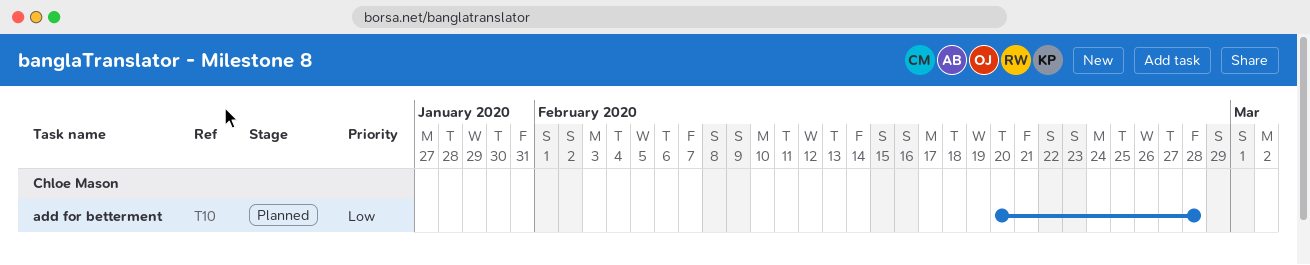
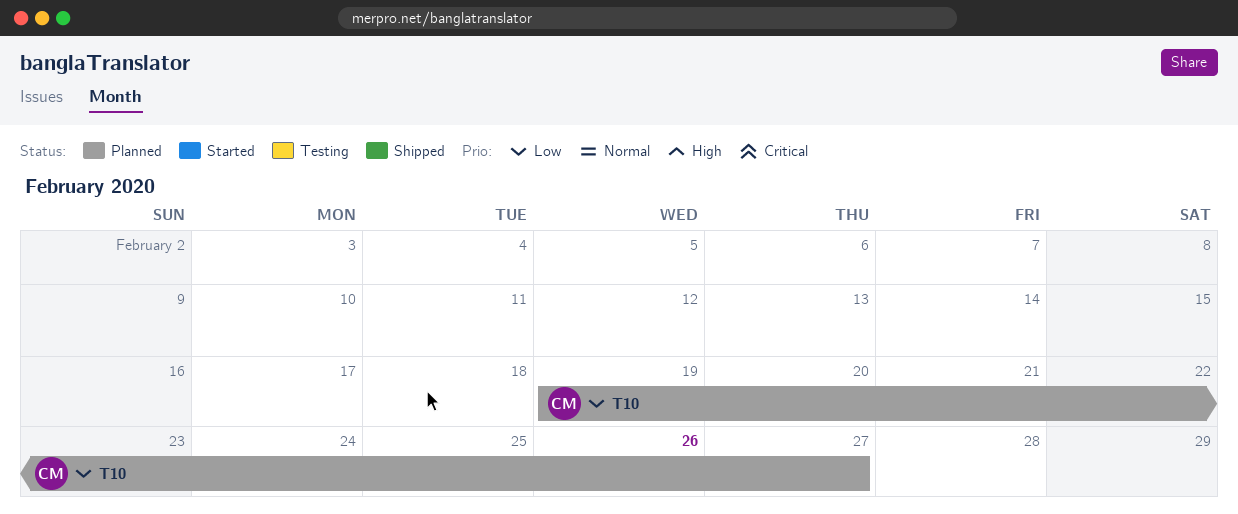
T10, start: Feb 20 -> Feb 19
T10, due: Feb 28 -> Feb 27

